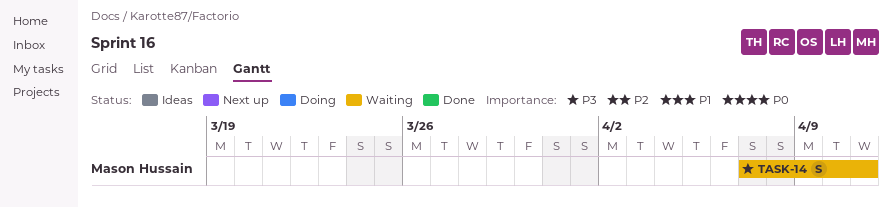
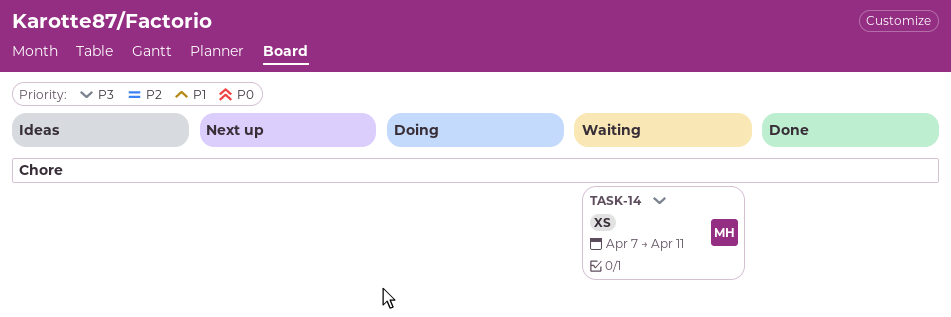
TASK-14, estimate: S -> XS

